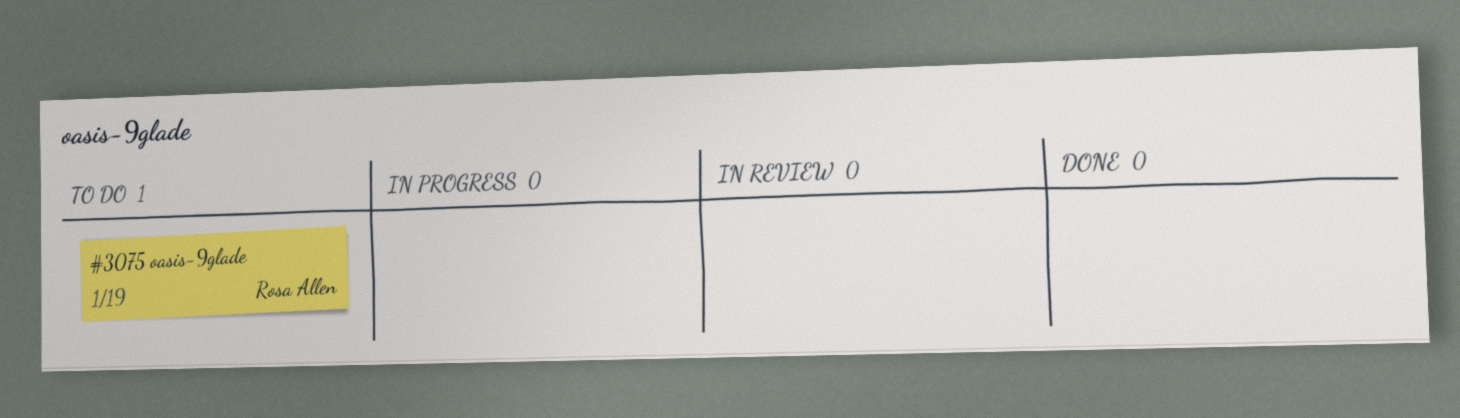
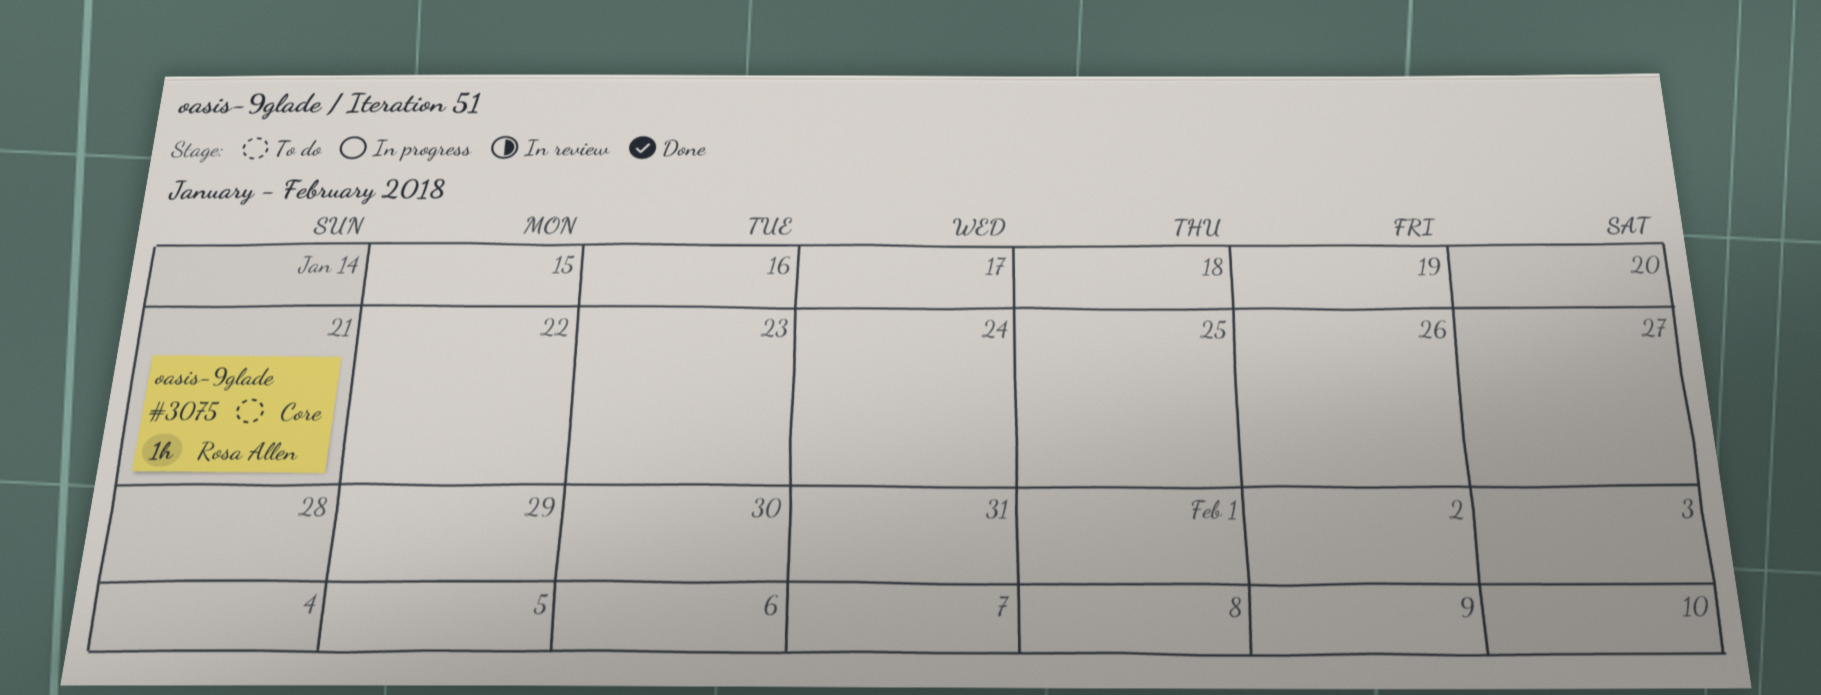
#3075, due: Jan 19 -> Jan 21

